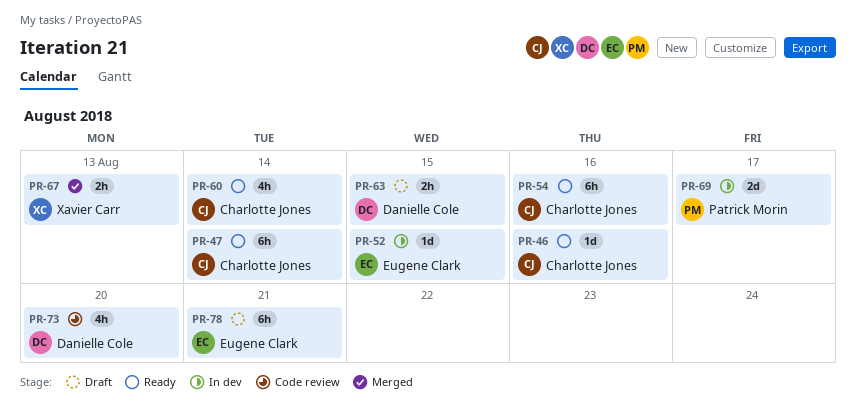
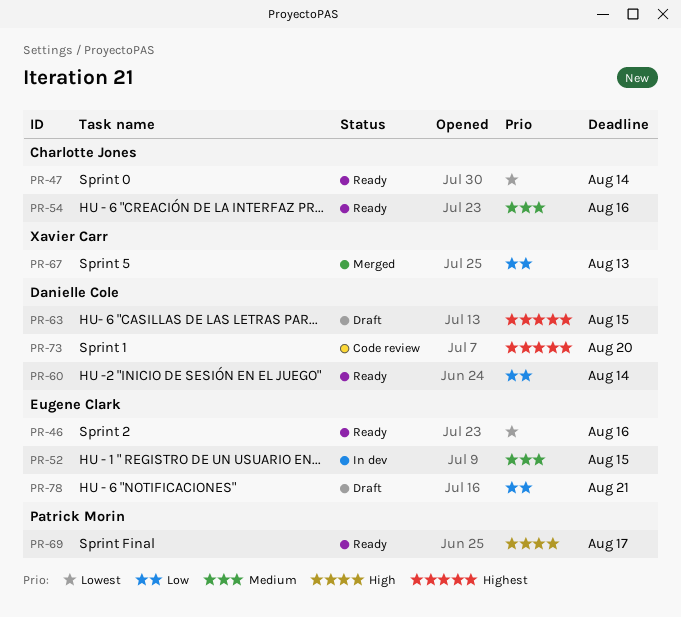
PR-46, owner: Charlotte Jones -> Eugene Clark
PR-60, owner: Charlotte Jones -> Danielle Cole
PR-69, status: In dev -> Ready

